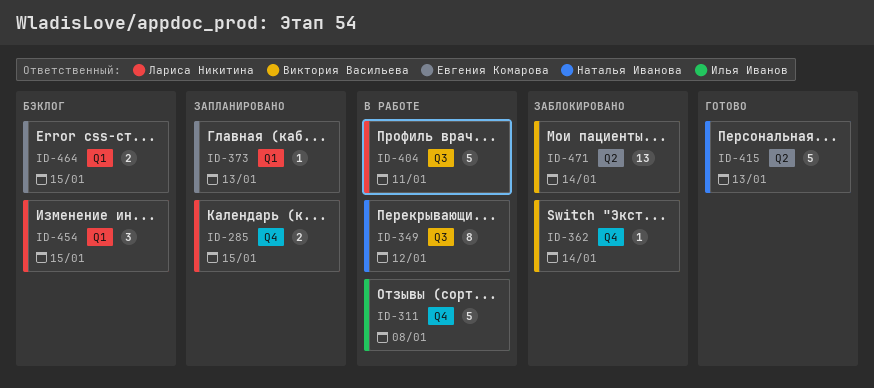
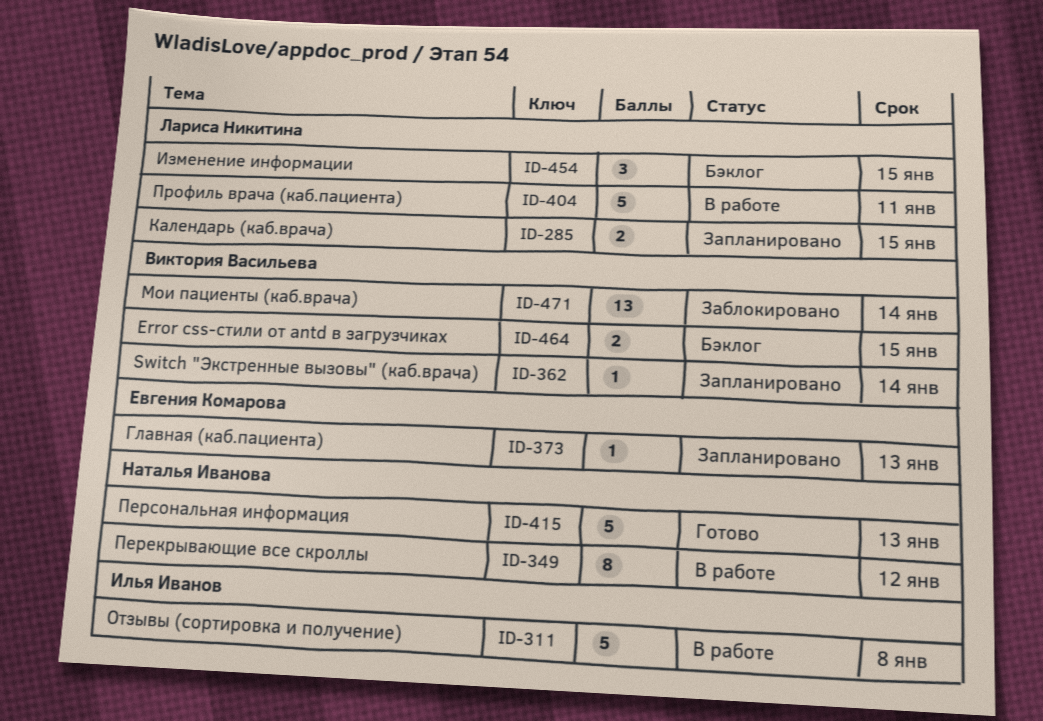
ID-362, status: Заблокировано -> Запланировано
ID-464, owner: Евгения Комарова -> Виктория Васильева

